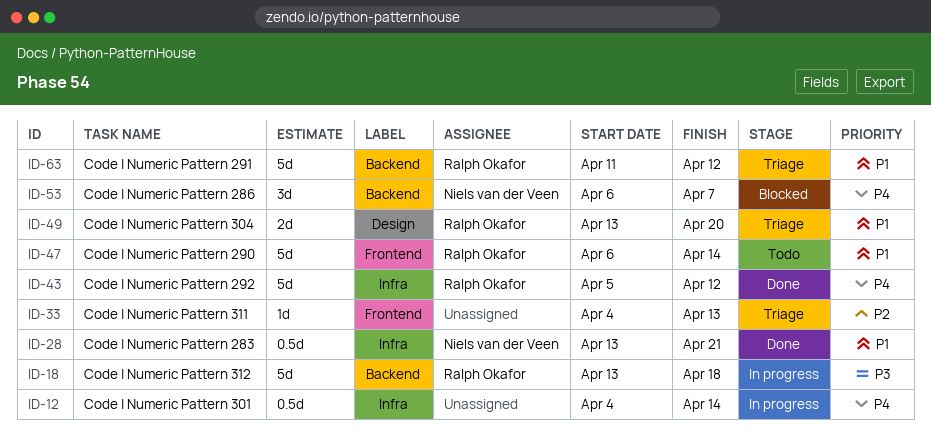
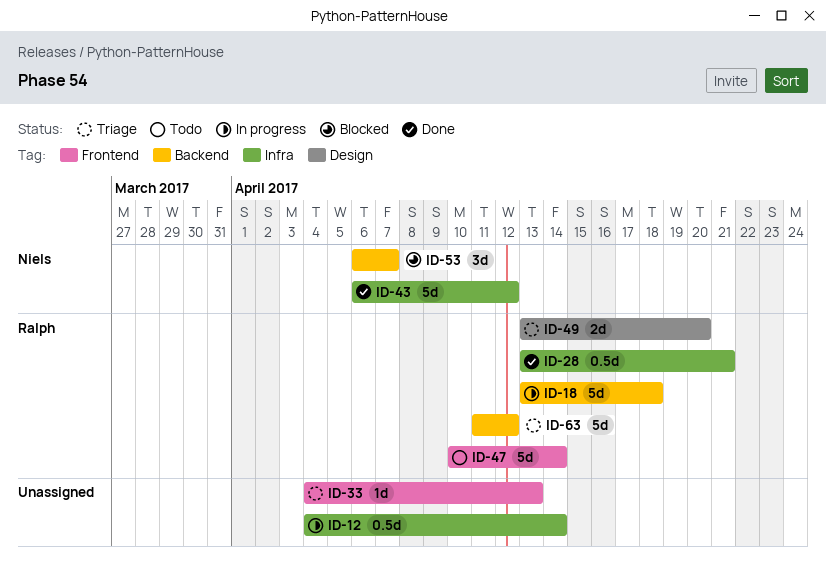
ID-28, owner: Niels van der Veen -> Ralph Okafor
ID-43, owner: Ralph Okafor -> Niels van der Veen
ID-43, start: Apr 5 -> Apr 6
ID-47, start: Apr 6 -> Apr 10

